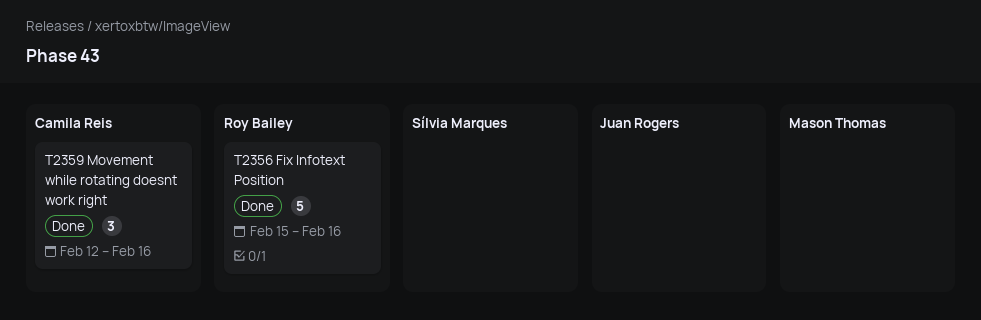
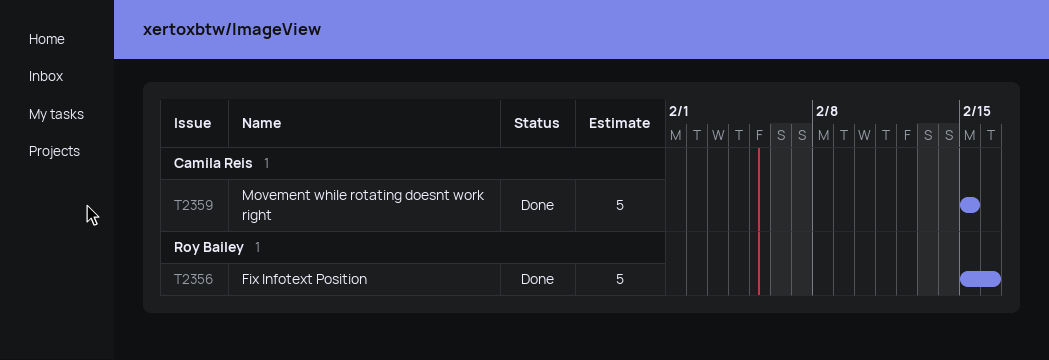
T2359, estimate: 3 -> 5
T2359, start: Feb 12 -> Feb 15
T2359, due: Feb 16 -> Feb 15

